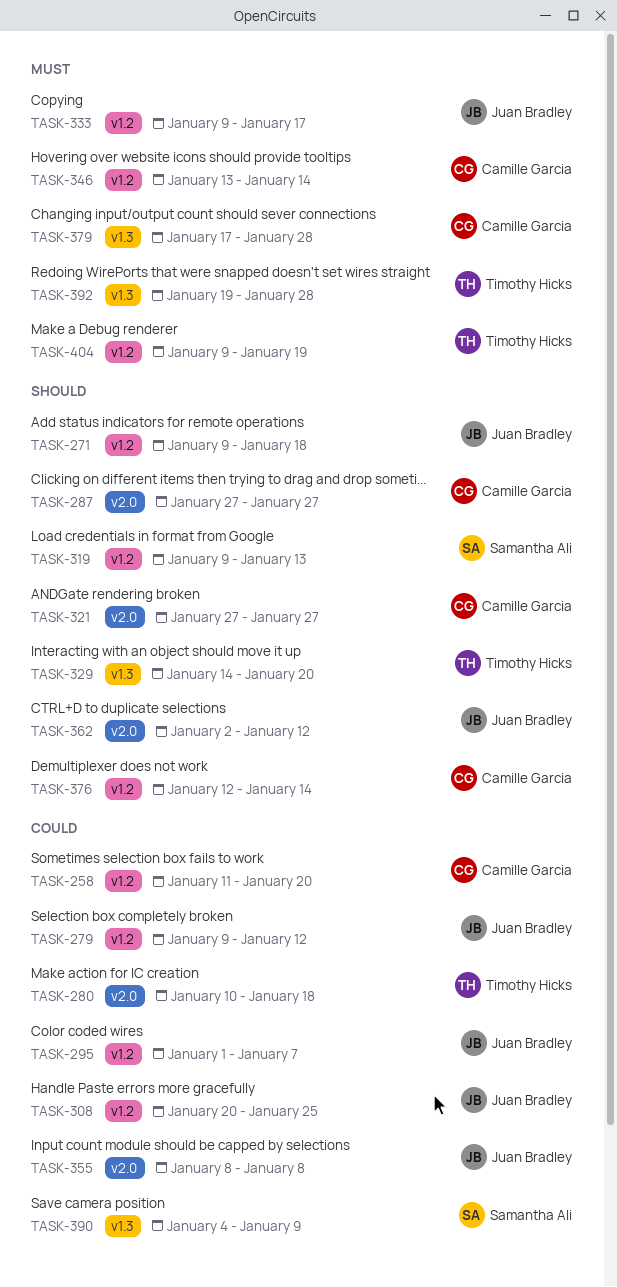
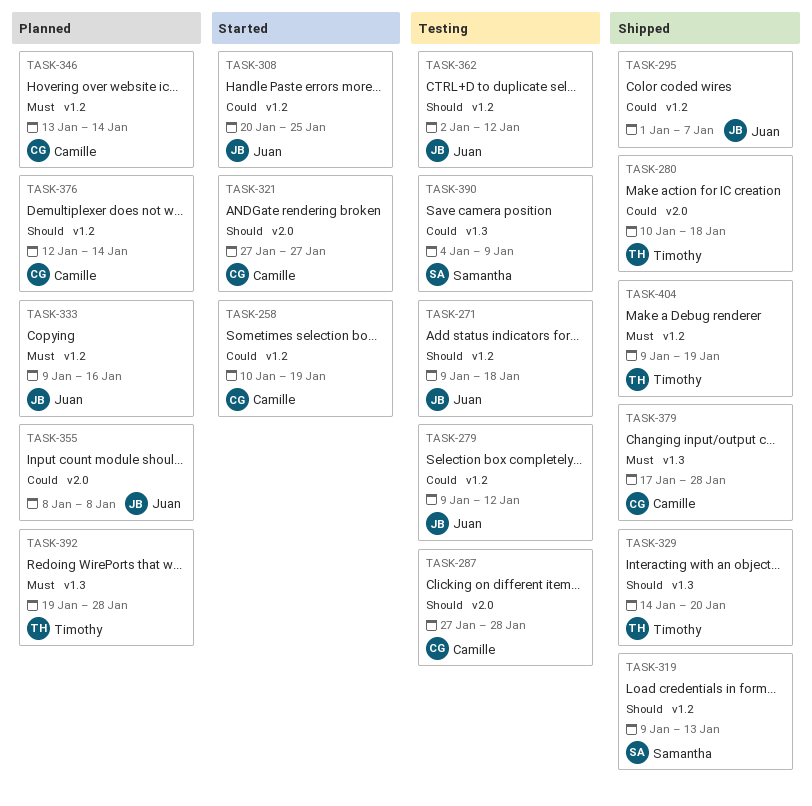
TASK-258, start: Jan 11 -> Jan 10
TASK-258, due: Jan 20 -> Jan 19
TASK-287, due: Jan 27 -> Jan 28
TASK-333, due: Jan 17 -> Jan 16
TASK-362, label: v2.0 -> v1.2

